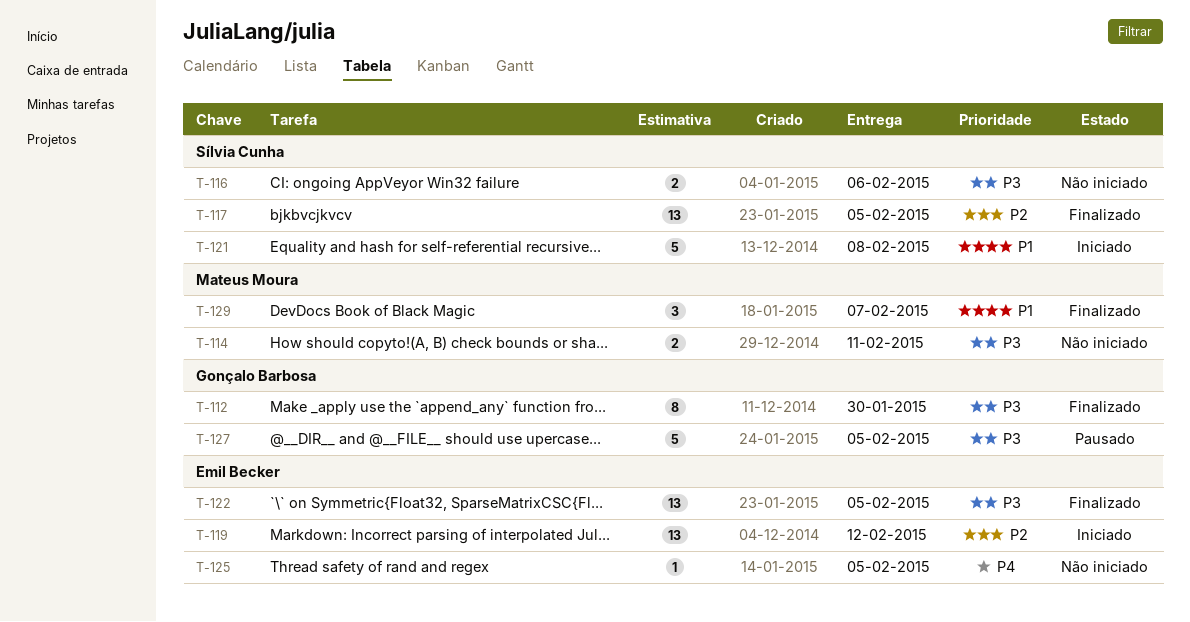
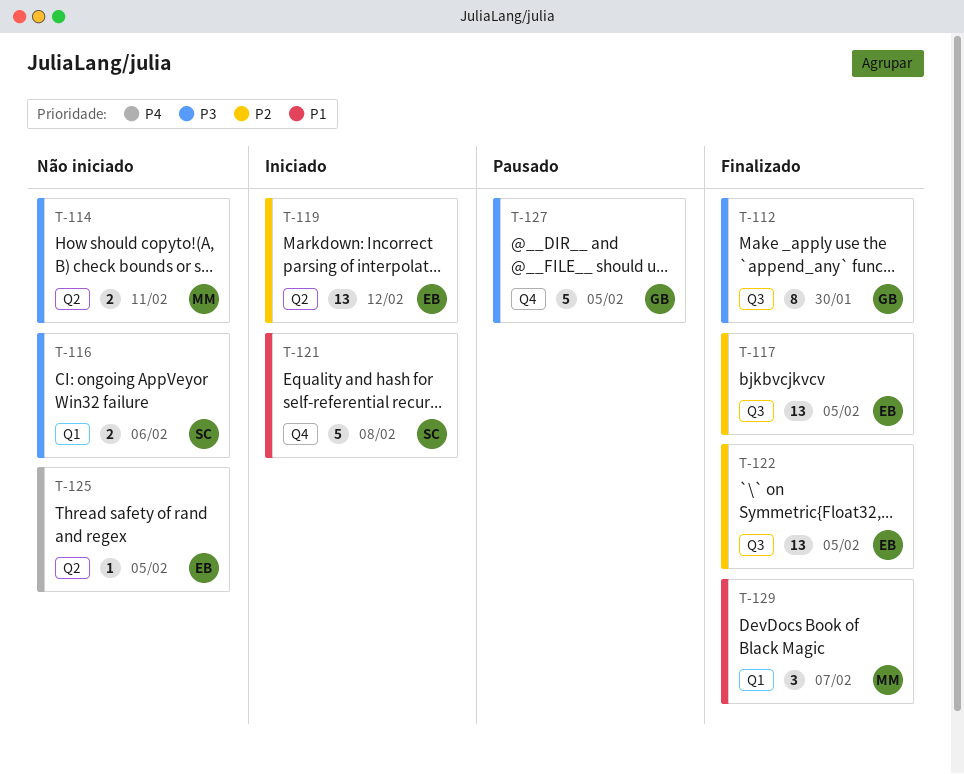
T-117, owner: Sílvia Cunha -> Emil Becker
T-122, priority: P3 -> P2

